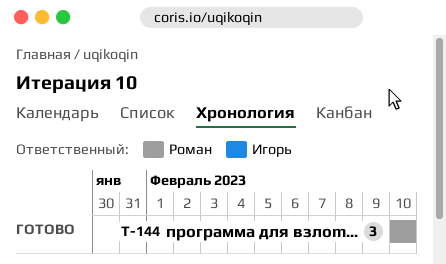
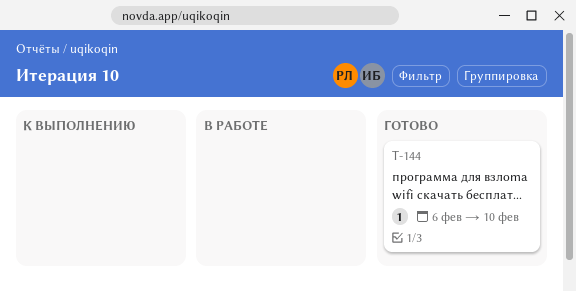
T-144, estimate: 3 -> 1
T-144, start: Feb 10 -> Feb 6

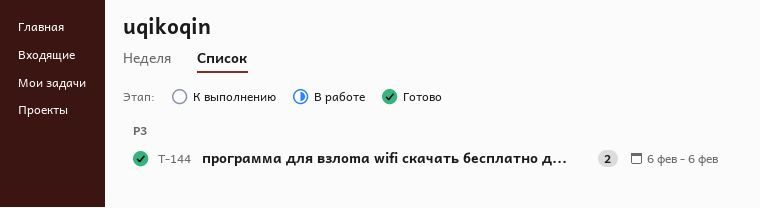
T-144, estimate: 1 -> 2
T-144, due: Feb 10 -> Feb 6

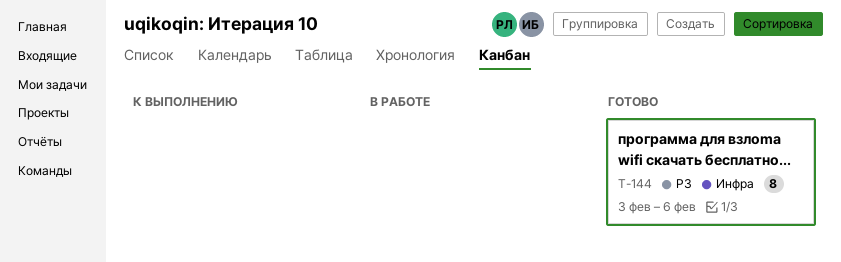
T-144, estimate: 2 -> 8
T-144, start: Feb 6 -> Feb 3

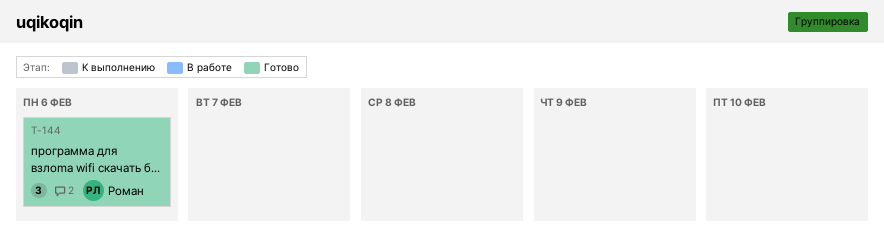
T-144, estimate: 8 -> 3

